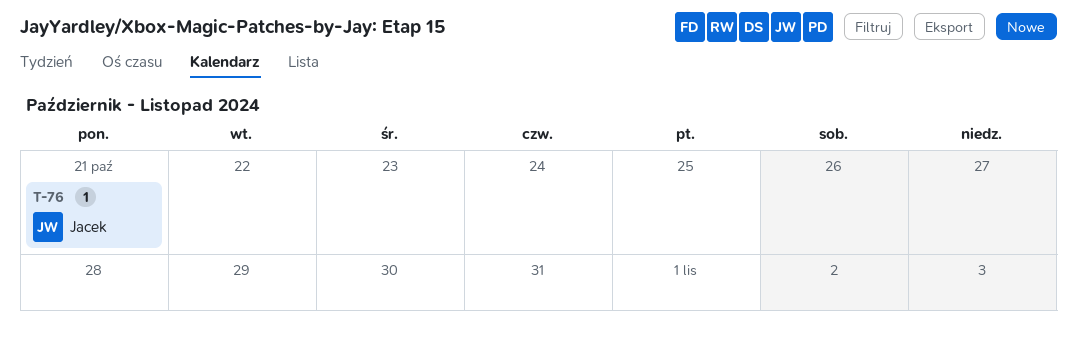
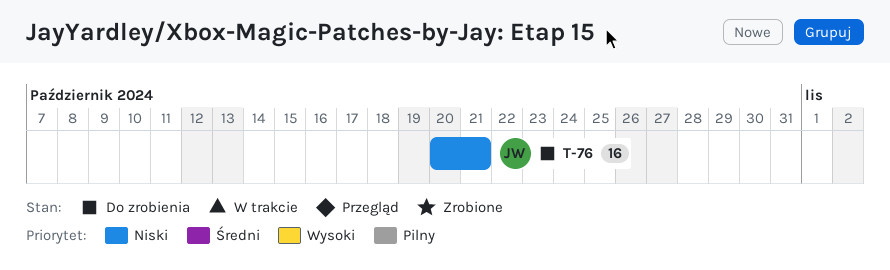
T-76, estimate: 1 -> 16

